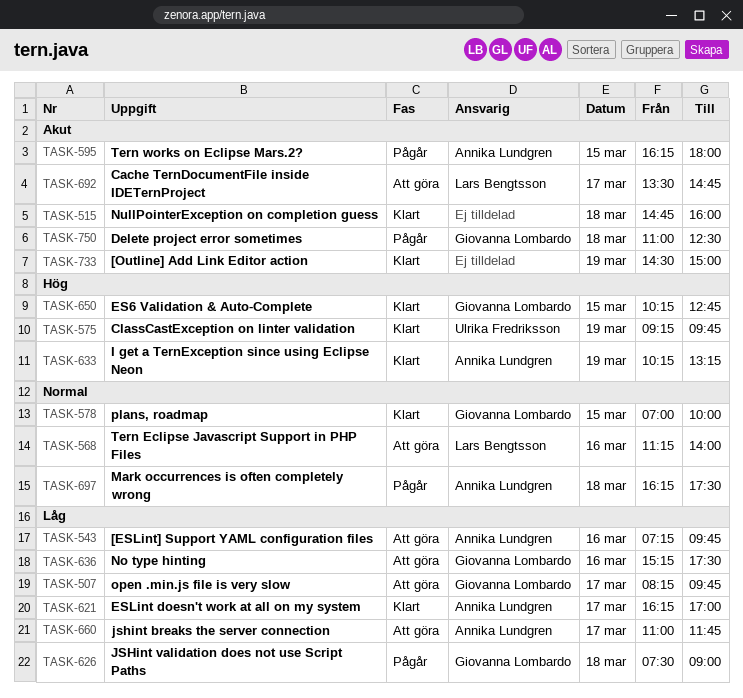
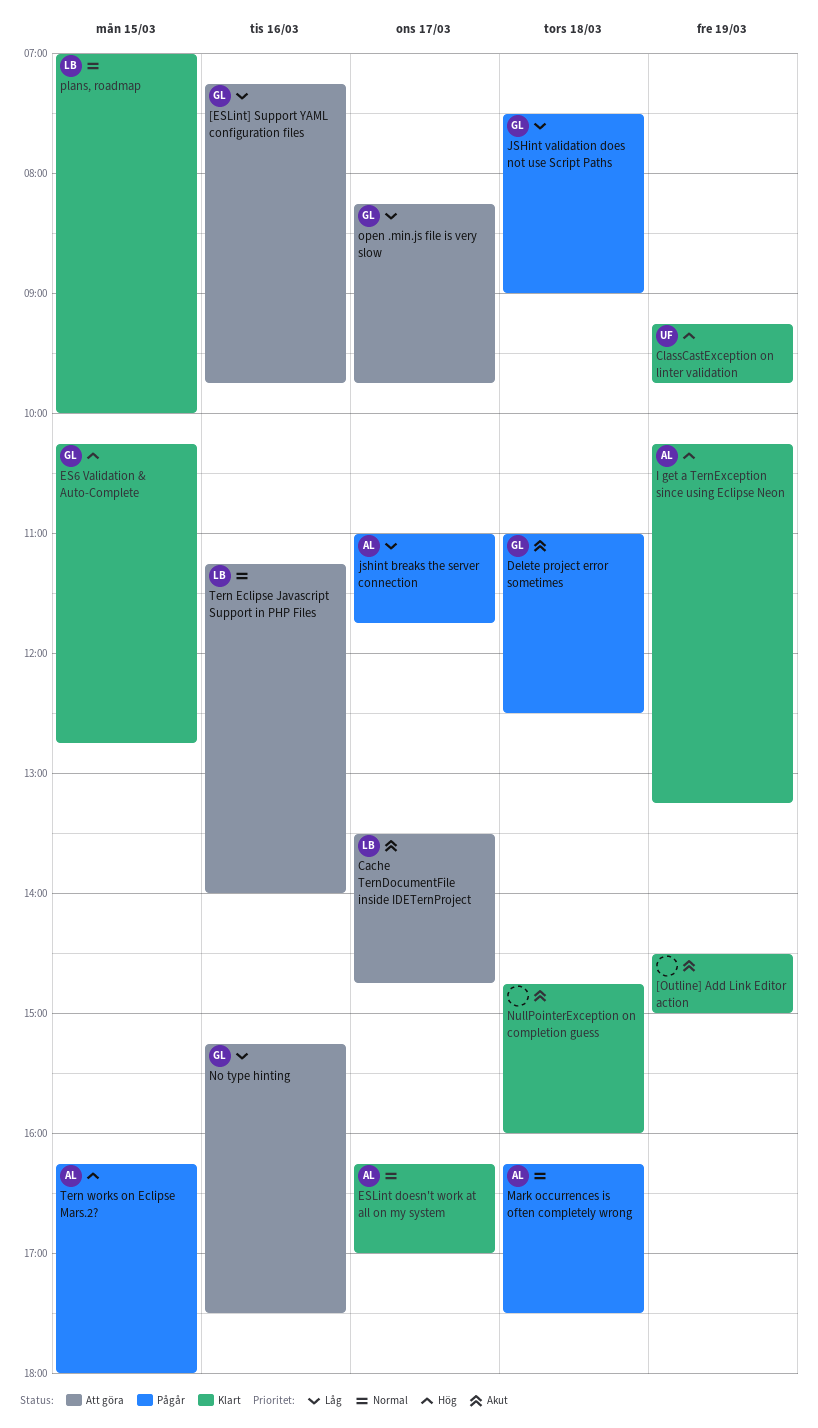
[ESLint] Support YAML configuration files, owner: Annika Lundgren -> Giovanna Lombardo
ESLint doesn't work at all on my system, priority: Låg -> Normal
jshint breaks the server connection, status: Att göra -> Pågår
plans, roadmap, owner: Giovanna Lombardo -> Lars Bengtsson
Tern works on Eclipse Mars.2?, priority: Akut -> Hög

